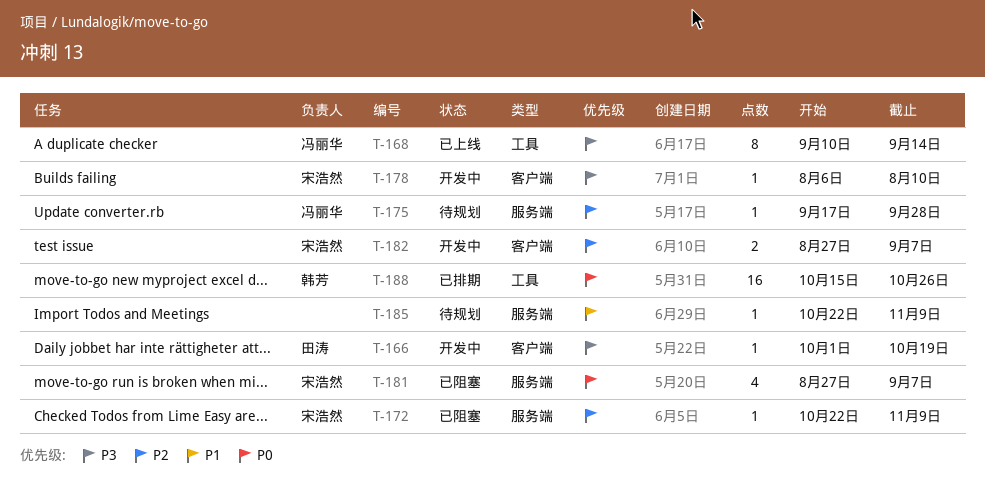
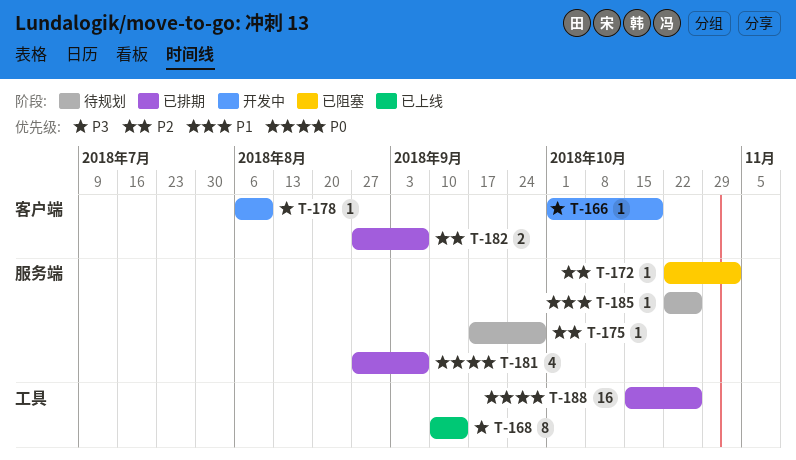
T-172, due: Nov 9 -> Nov 2
T-181, status: 已阻塞 -> 已排期
T-182, status: 开发中 -> 已排期
T-185, due: Nov 9 -> Oct 26

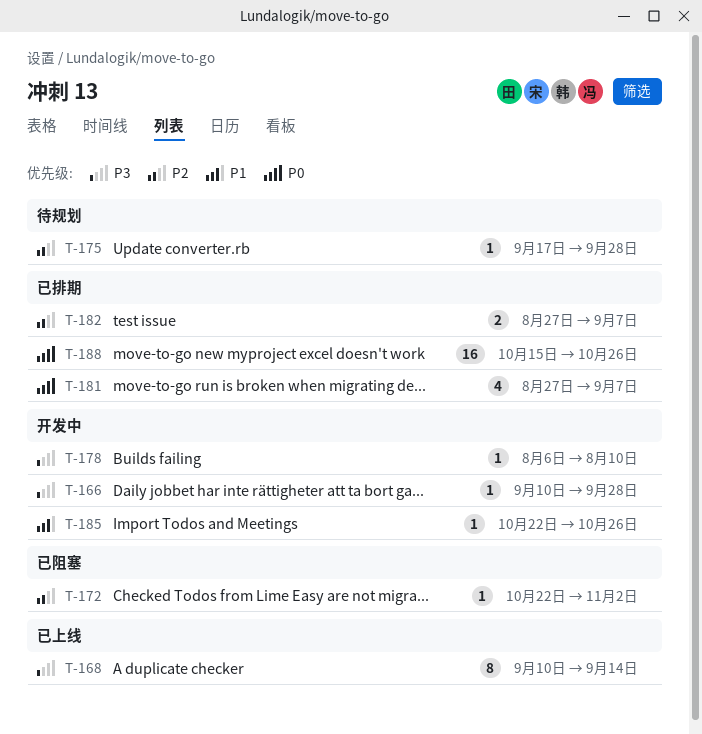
T-166, start: Oct 1 -> Sep 10
T-166, due: Oct 19 -> Sep 28
T-185, status: 待规划 -> 开发中

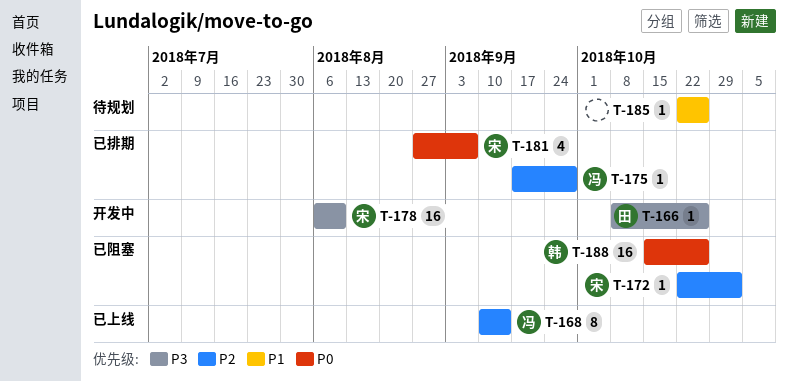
T-166, start: Sep 10 -> Oct 8
T-166, due: Sep 28 -> Oct 26
T-168, priority: P3 -> P2
T-175, status: 待规划 -> 已排期
T-178, estimate: 1 -> 16
T-182: present -> none
T-185, status: 开发中 -> 待规划
T-188, status: 已排期 -> 已阻塞

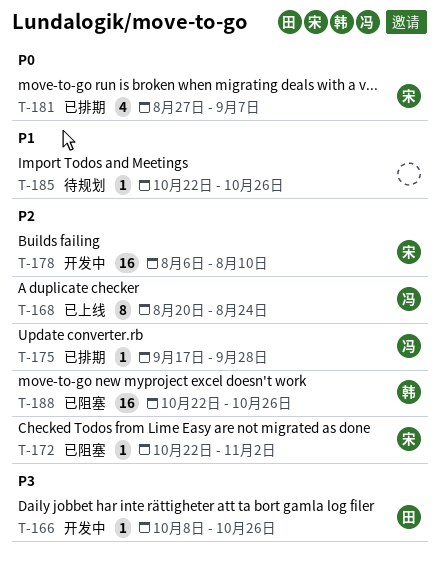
T-168, start: Sep 10 -> Aug 20
T-168, due: Sep 14 -> Aug 24
T-178, priority: P3 -> P2
T-188, priority: P0 -> P2
T-188, start: Oct 15 -> Oct 22

